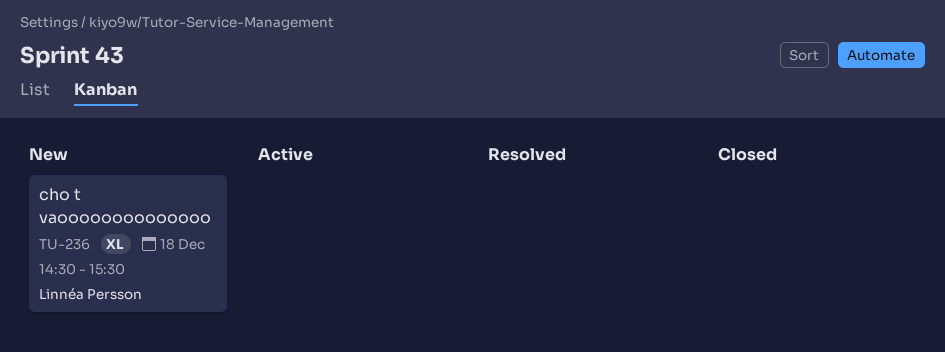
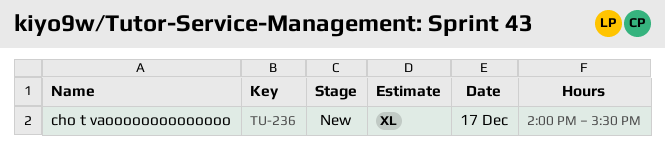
TU-236, day: Dec 18 -> Dec 17
TU-236, begins: 14:30 -> 14:00

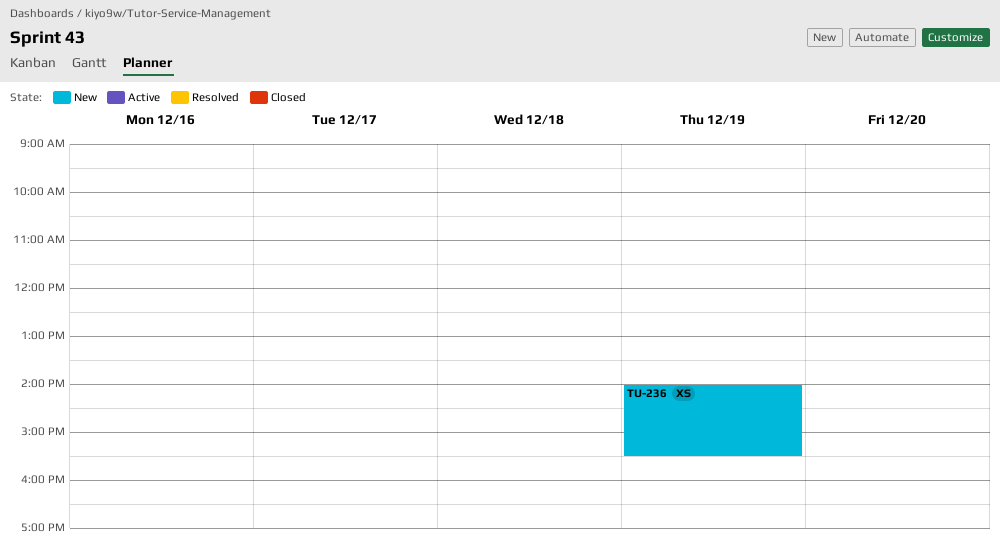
TU-236, estimate: XL -> XS
TU-236, day: Dec 17 -> Dec 19

